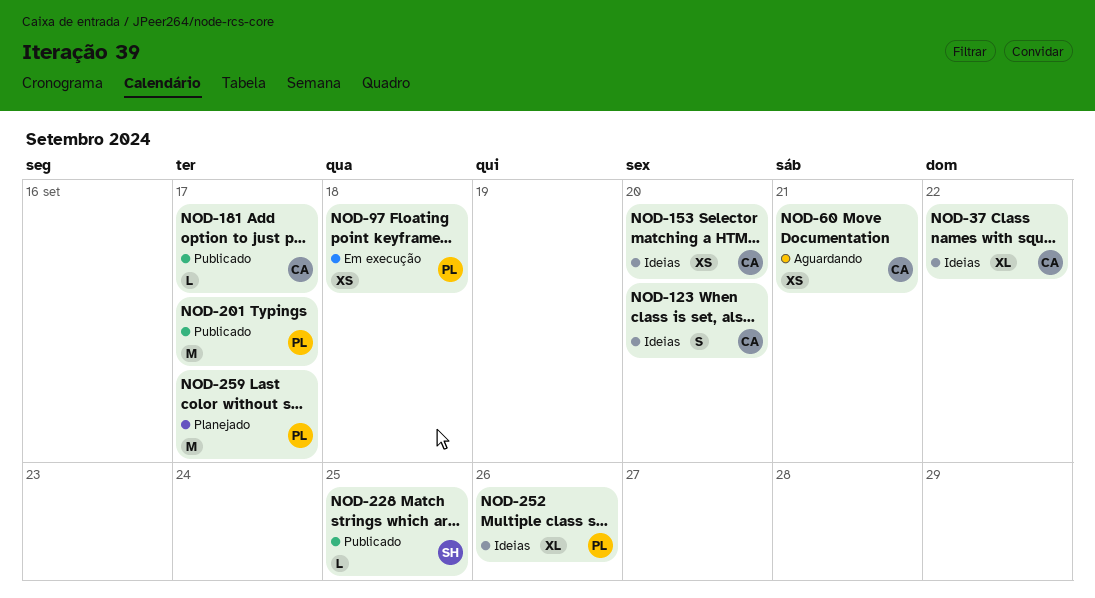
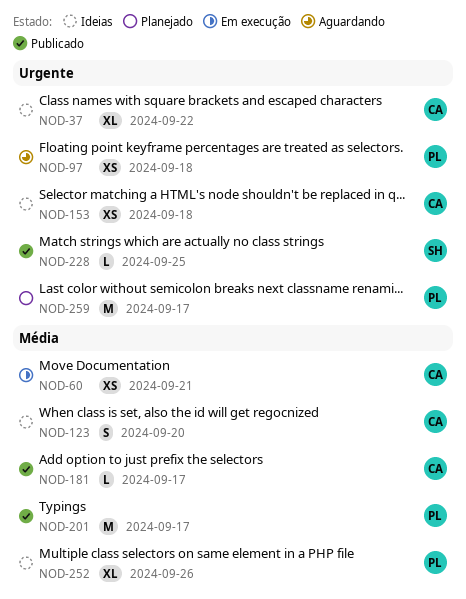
NOD-60, status: Aguardando -> Em execução
NOD-97, status: Em execução -> Aguardando
NOD-153, due: Sep 20 -> Sep 18

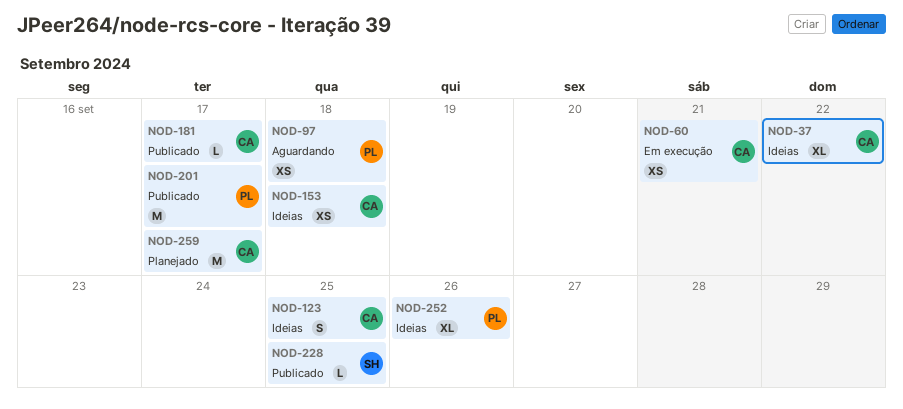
NOD-123, due: Sep 20 -> Sep 25
NOD-259, owner: PL -> CA

